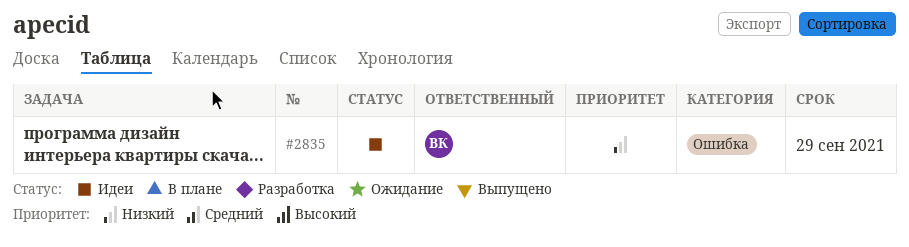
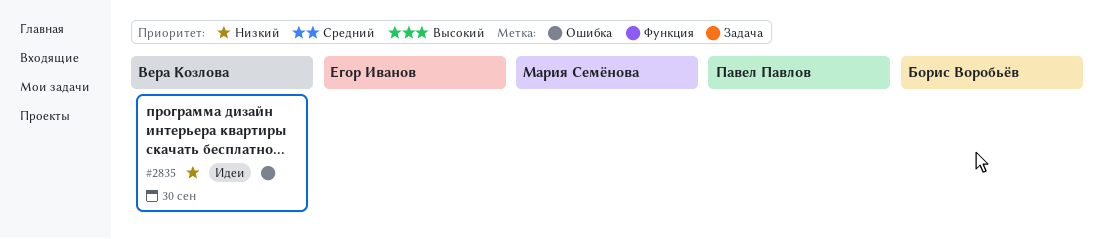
#2835, due: Sep 29 -> Sep 30

